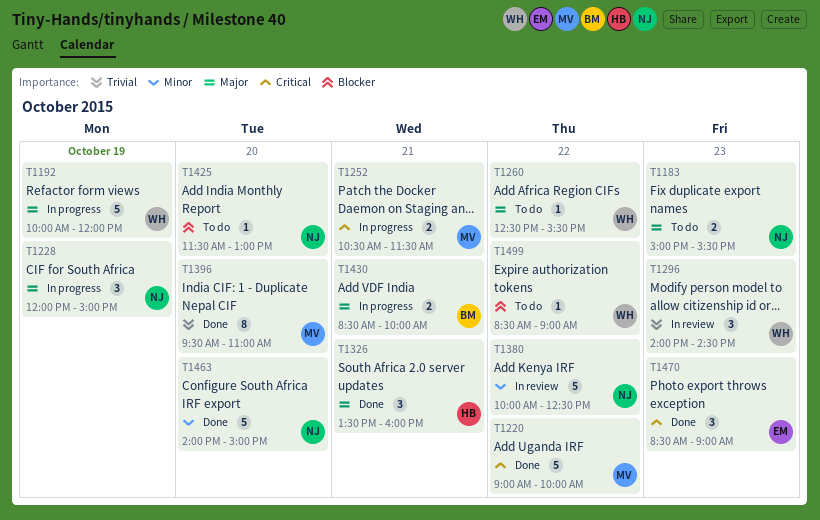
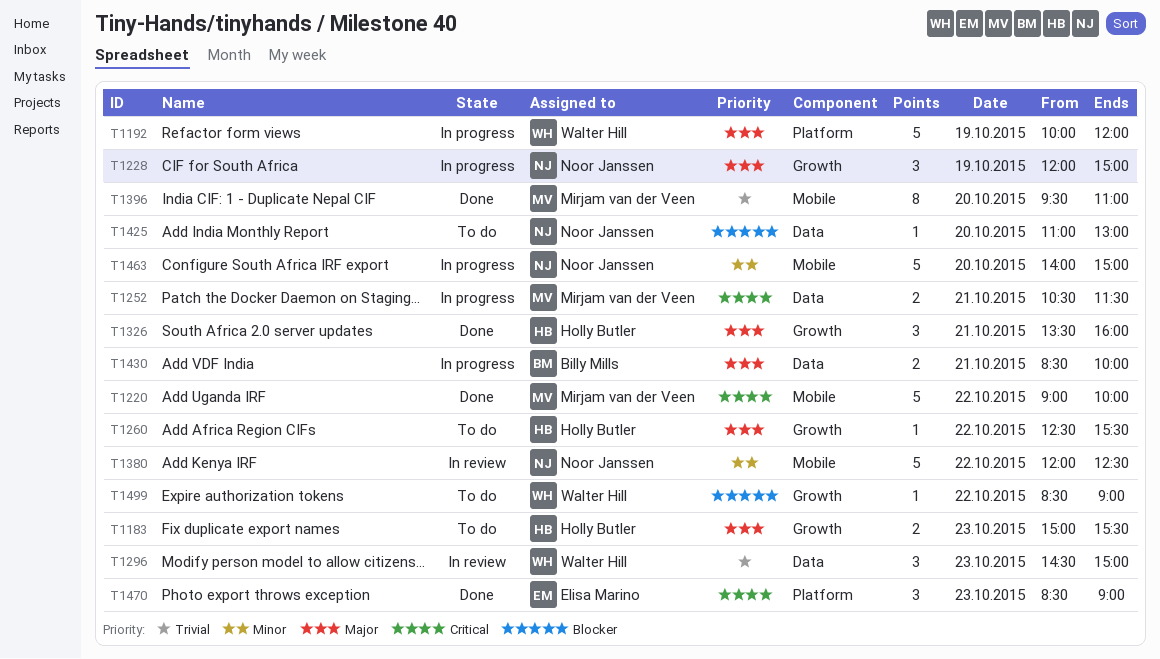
T1183, owner: Noor Janssen -> Holly Butler
T1260, owner: Walter Hill -> Holly Butler
T1296, begins: 14:00 -> 14:30
T1296, ends: 14:30 -> 15:00
T1380, begins: 10:00 -> 12:00
T1425, begins: 11:30 -> 11:00
T1463, status: Done -> In progress

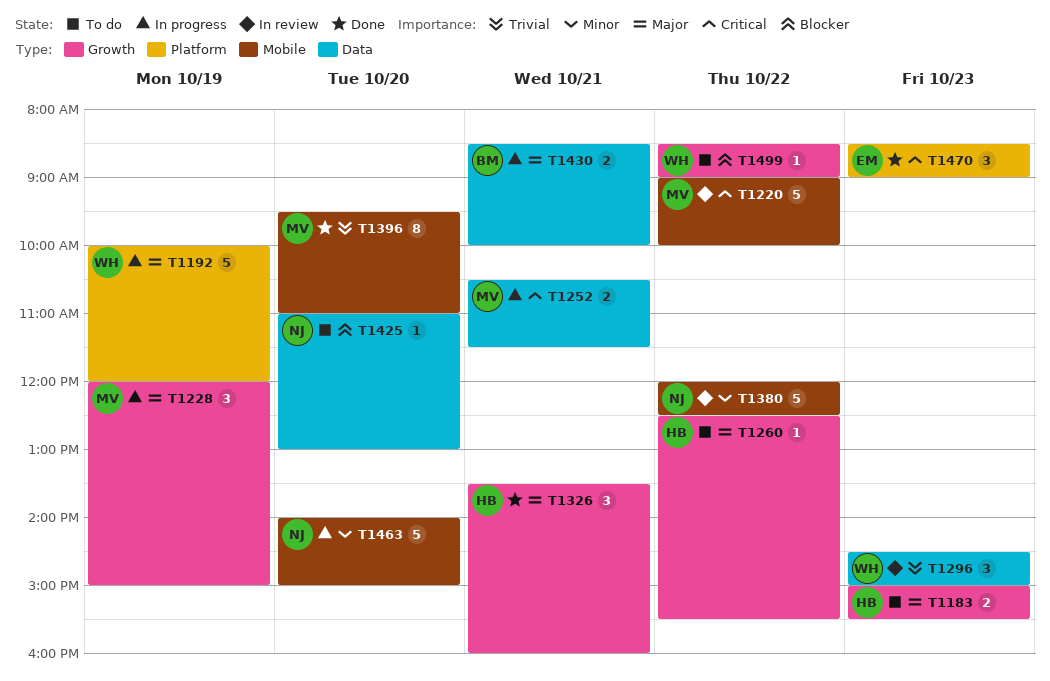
T1220, status: Done -> In review
T1228, owner: Noor Janssen -> Mirjam van der Veen

